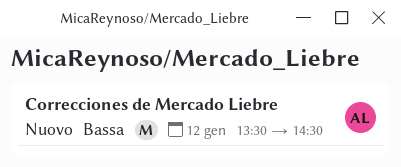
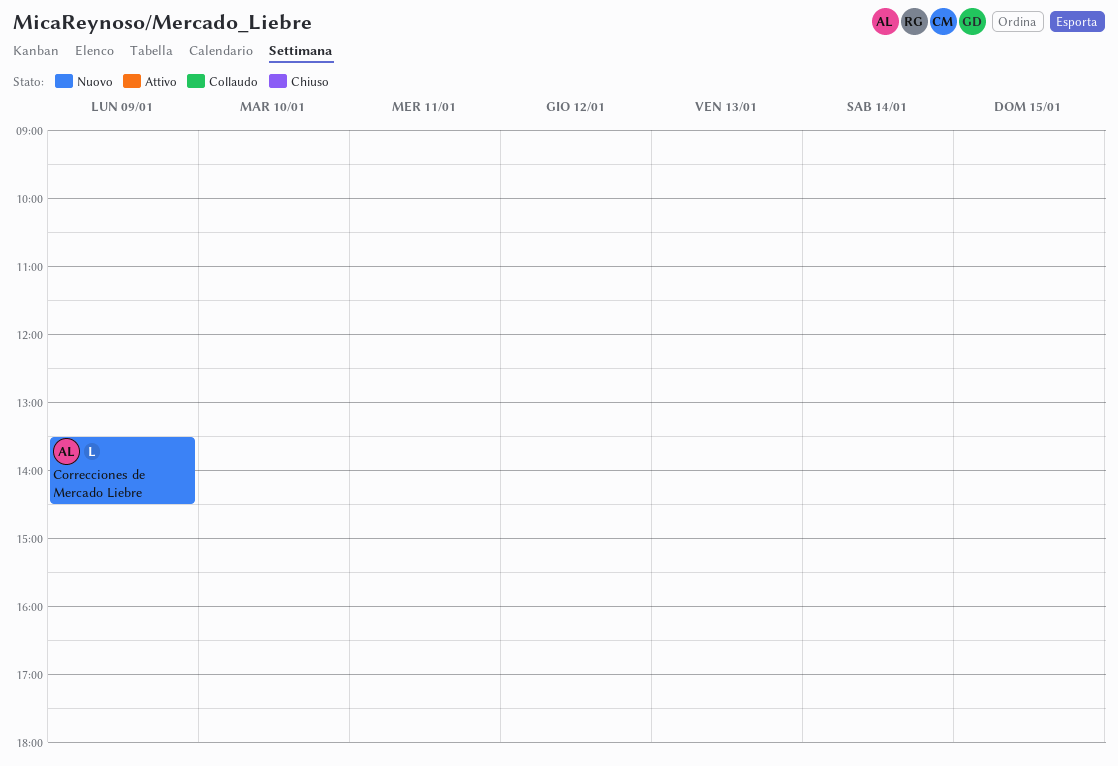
Correcciones de Mercado Liebre, estimate: M -> L
Correcciones de Mercado Liebre, day: Jan 12 -> Jan 9

